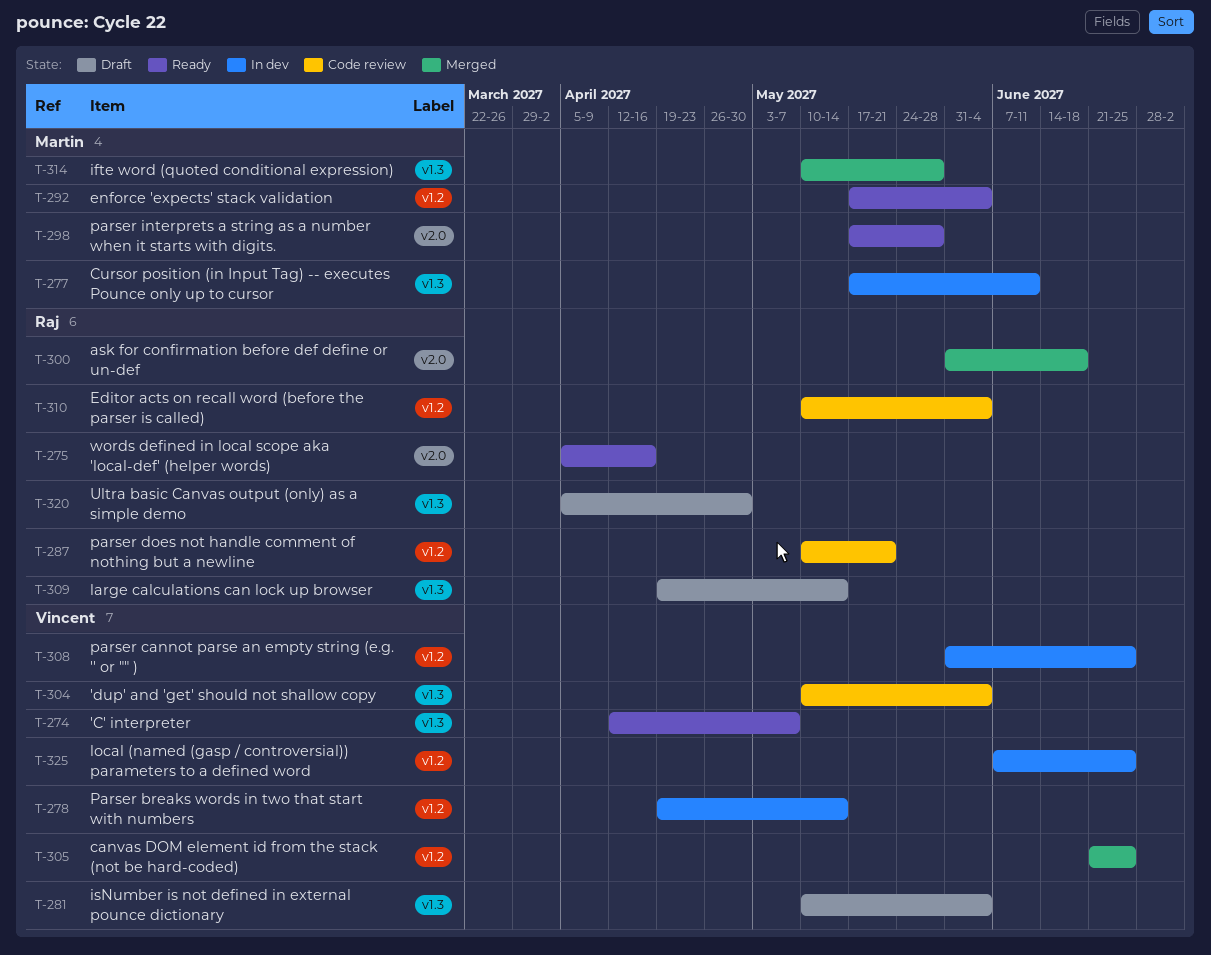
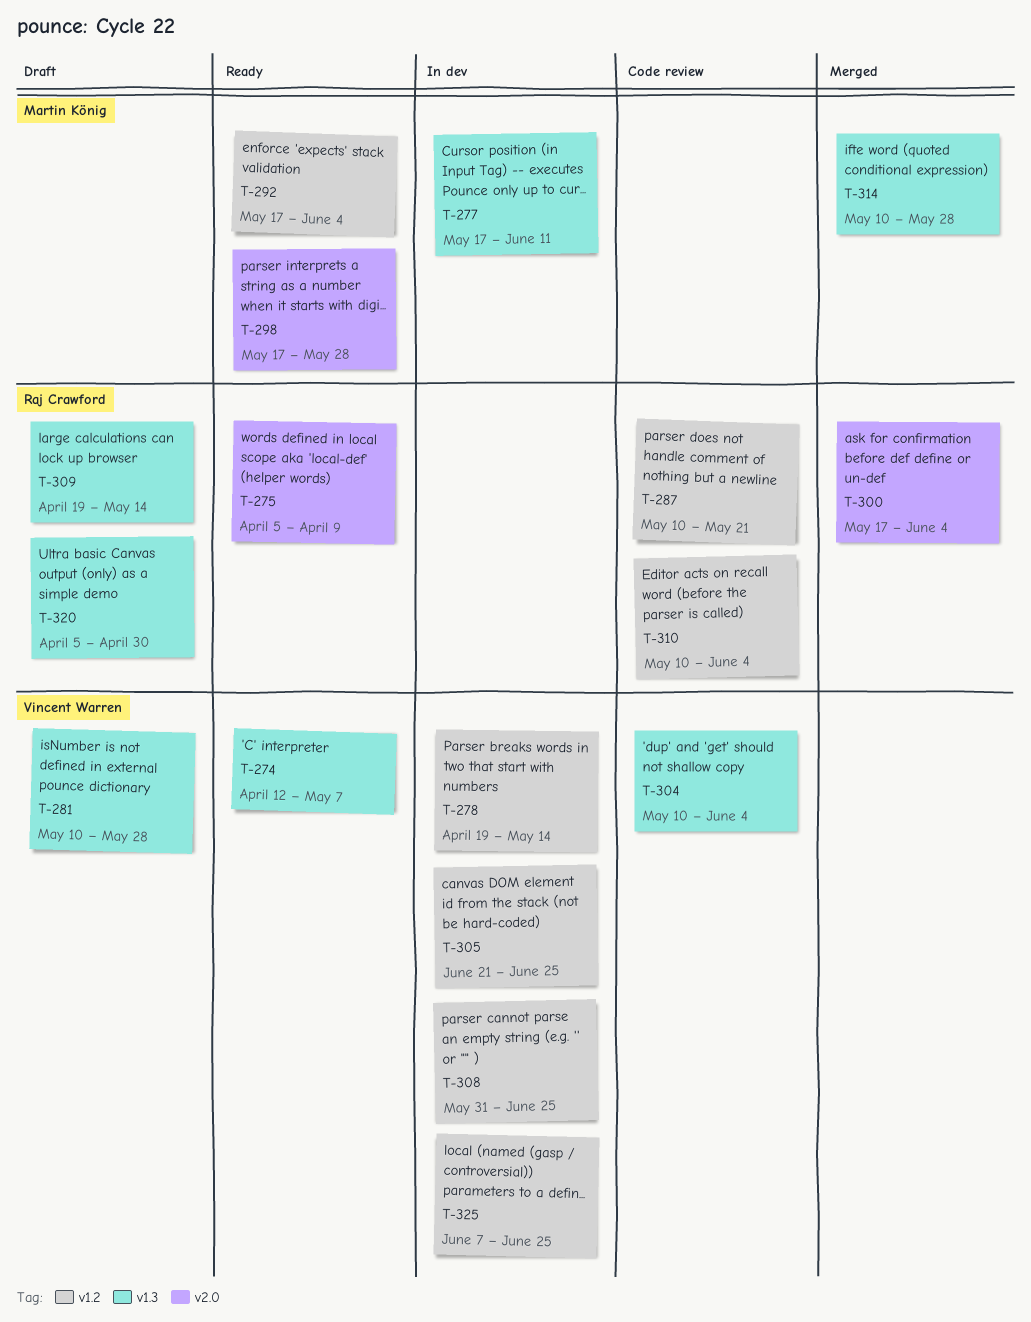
T-275, due: Apr 16 -> Apr 9
T-281, due: Jun 4 -> May 28
T-300, start: May 31 -> May 17
T-300, due: Jun 18 -> Jun 4
T-305, status: Merged -> In dev

